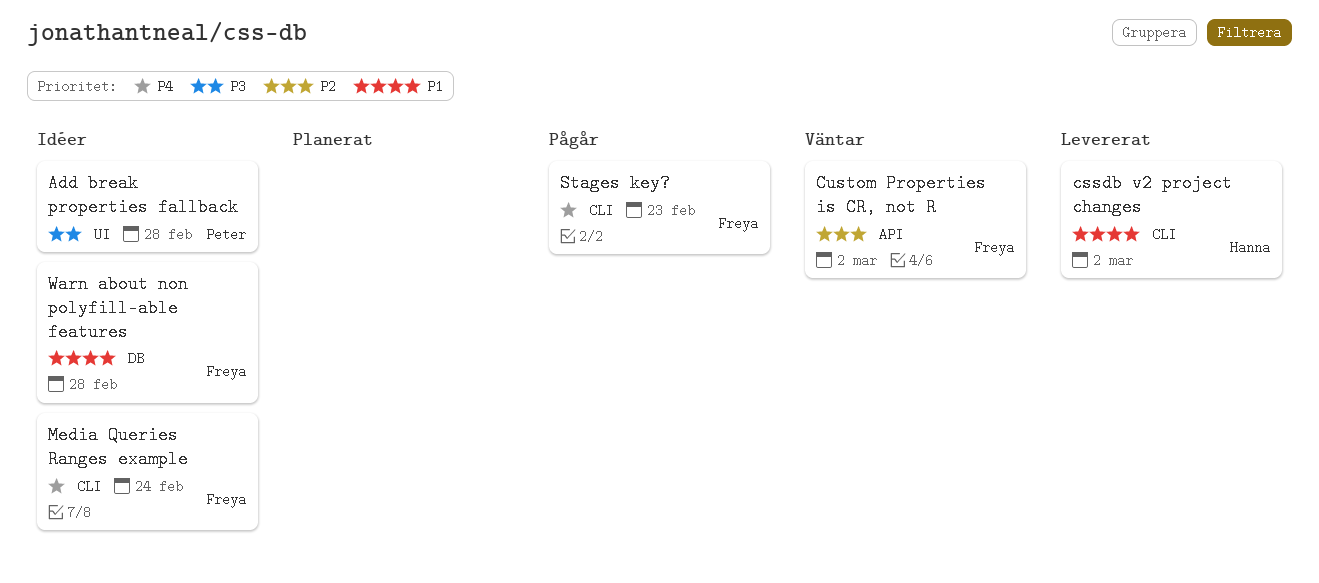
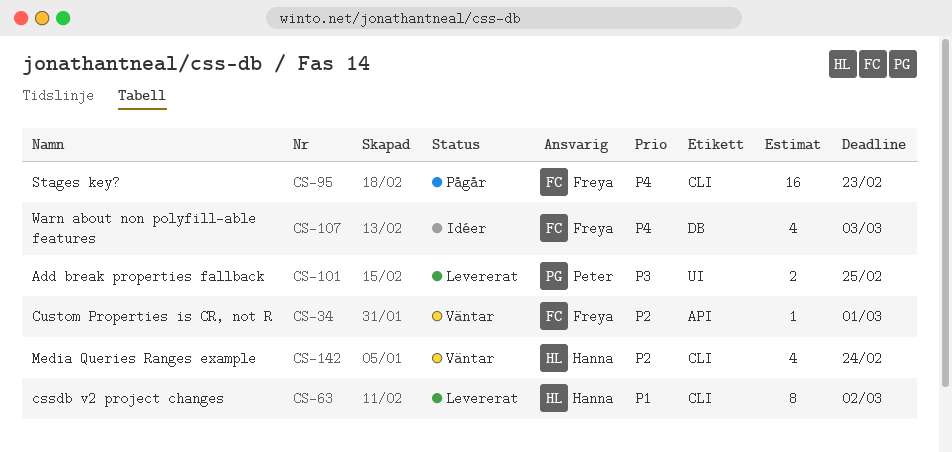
Add break properties fallback, status: Idéer -> Levererat
Add break properties fallback, due: Feb 28 -> Feb 25
Custom Properties is CR, not R, due: Mar 2 -> Mar 1
Media Queries Ranges example, status: Idéer -> Väntar
Media Queries Ranges example, owner: Freya -> Hanna
Media Queries Ranges example, priority: P4 -> P2
Warn about non polyfill-able features, priority: P1 -> P4
Warn about non polyfill-able features, due: Feb 28 -> Mar 3

